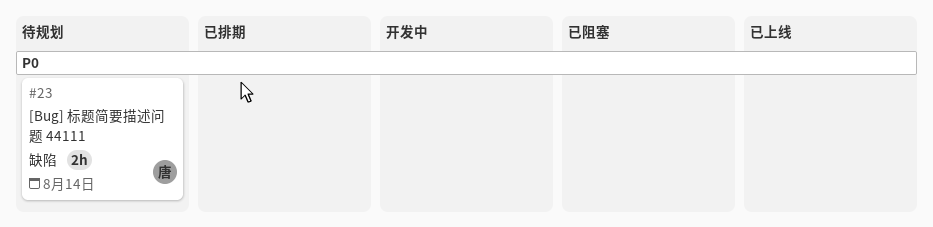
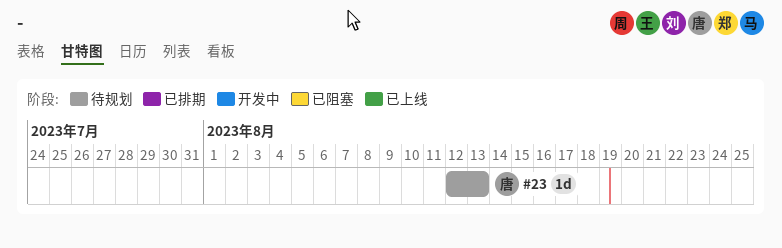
#23, estimate: 2h -> 1d
#23, due: Aug 14 -> Aug 13

